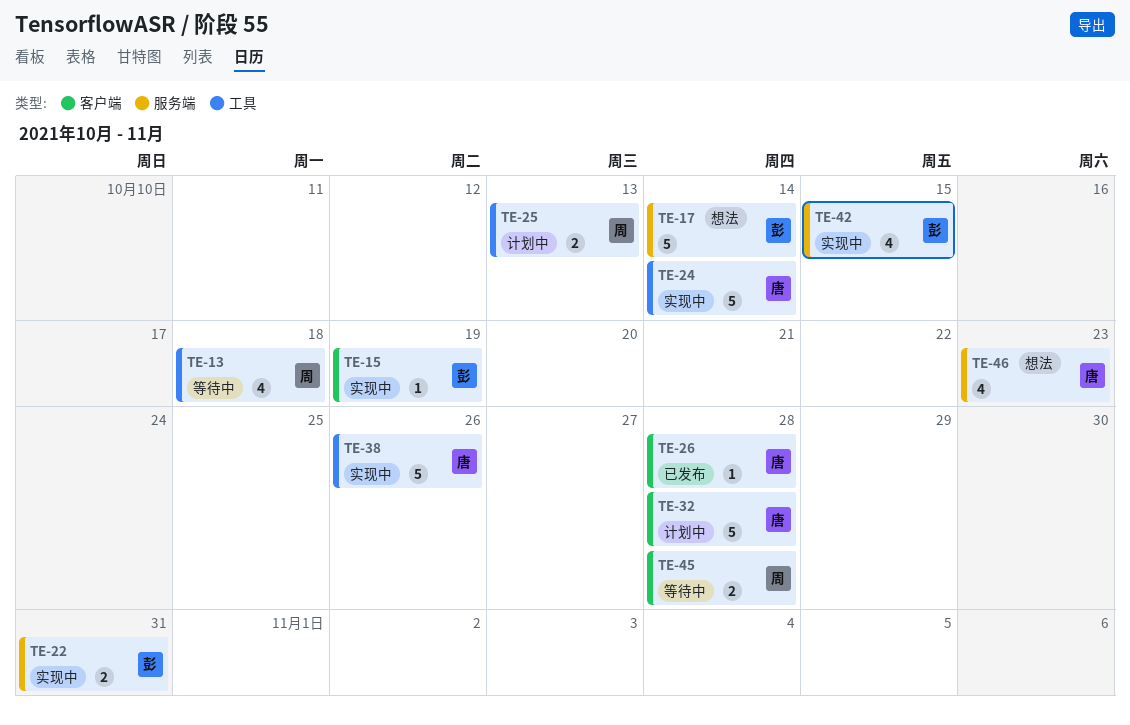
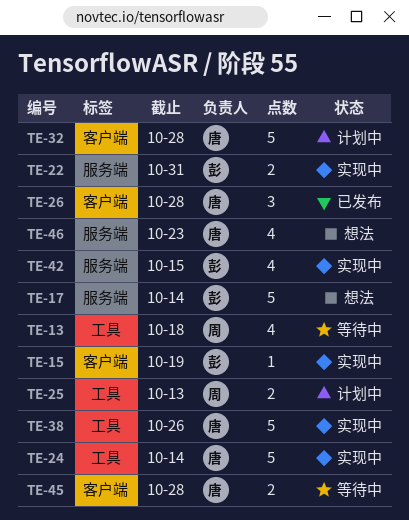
TE-26, estimate: 1 -> 3
TE-45, owner: 周 -> 唐

